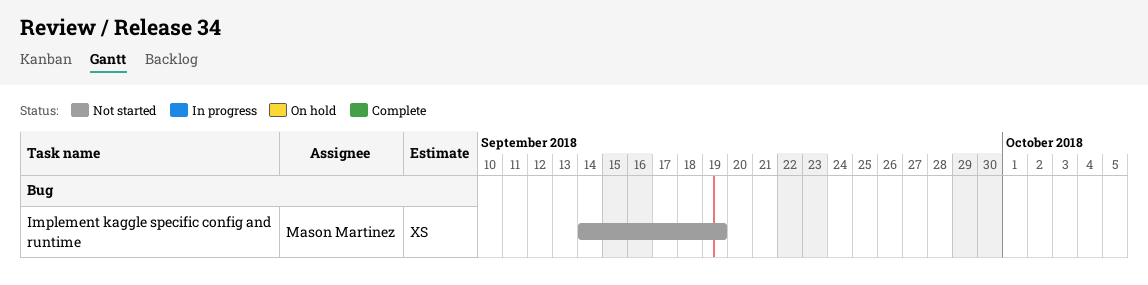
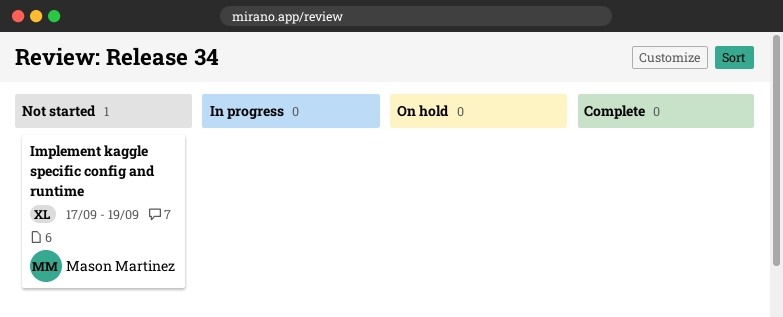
Implement kaggle specific config and runtime, estimate: XS -> XL
Implement kaggle specific config and runtime, start: Sep 14 -> Sep 17

